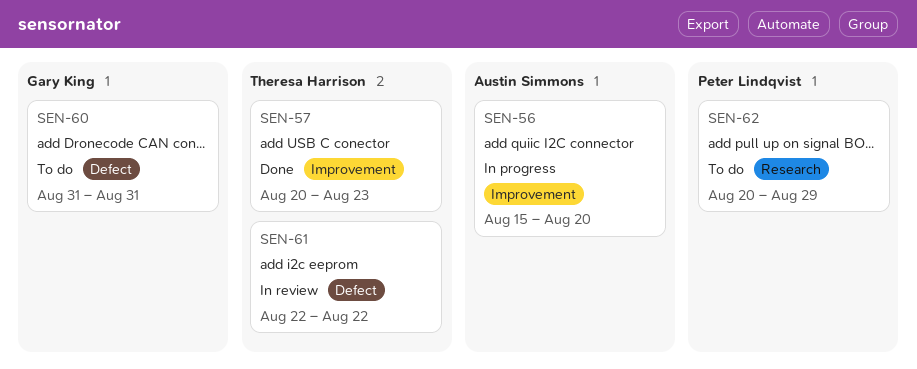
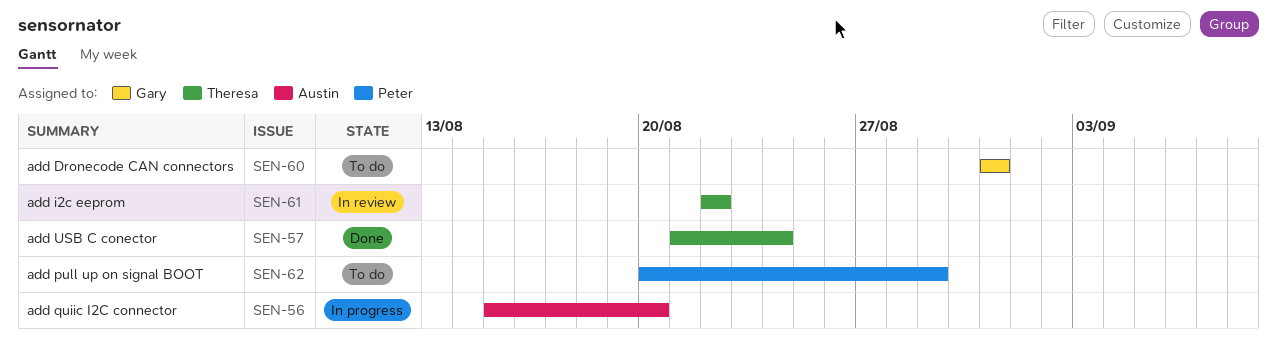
SEN-57, start: Aug 20 -> Aug 21
SEN-57, due: Aug 23 -> Aug 24

